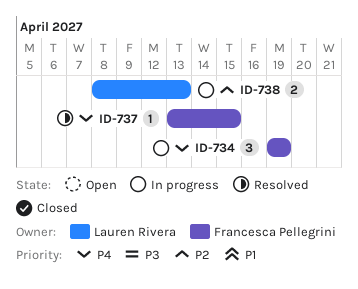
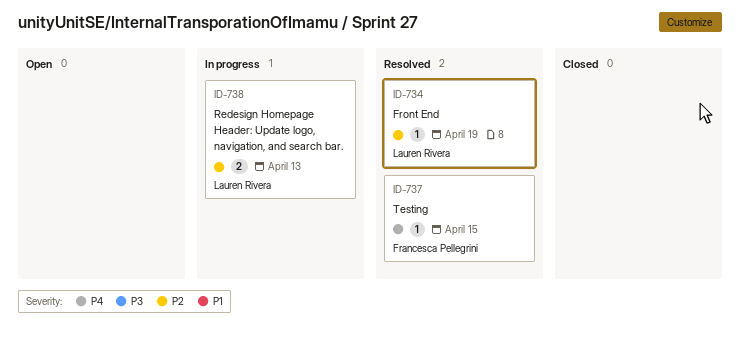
ID-734, status: In progress -> Resolved
ID-734, owner: Francesca Pellegrini -> Lauren Rivera
ID-734, priority: P4 -> P2
ID-734, estimate: 3 -> 1

